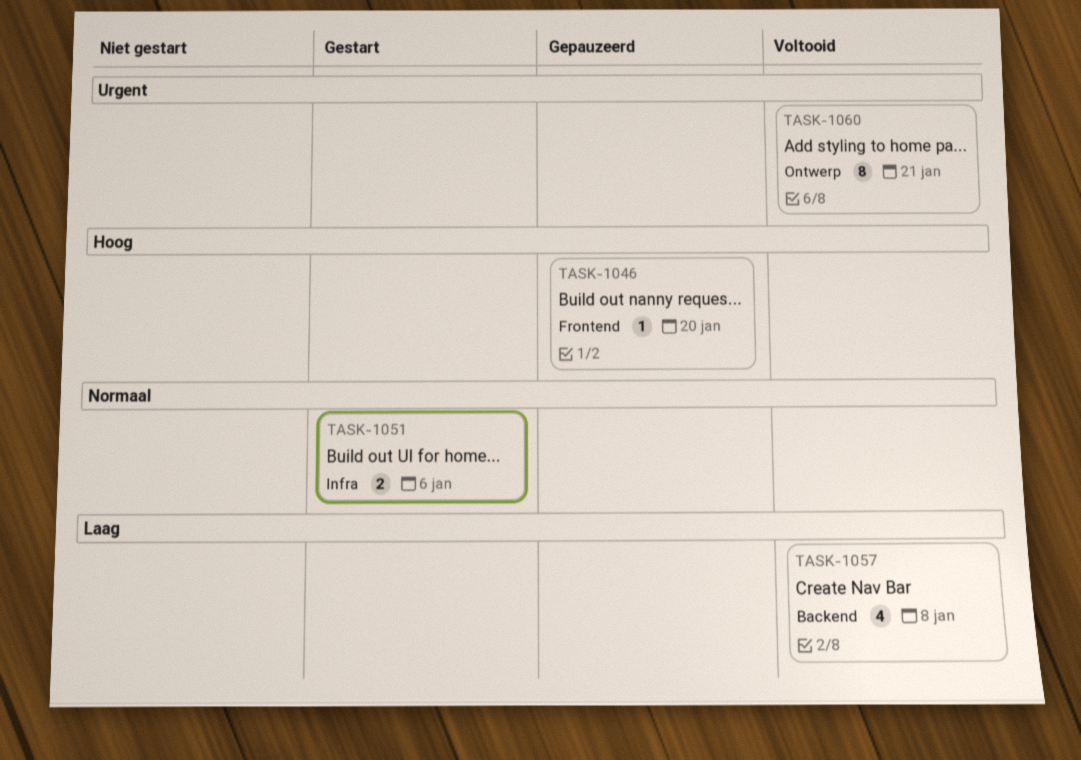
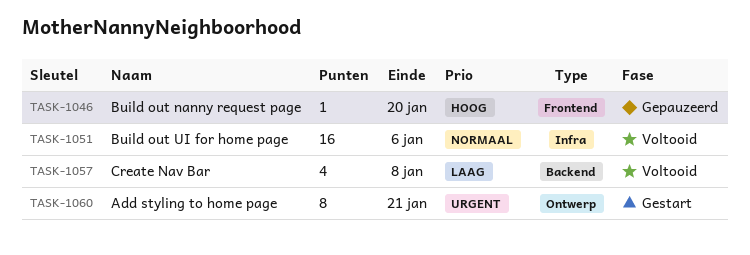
TASK-1051, status: Gestart -> Voltooid
TASK-1051, estimate: 2 -> 16
TASK-1060, status: Voltooid -> Gestart

